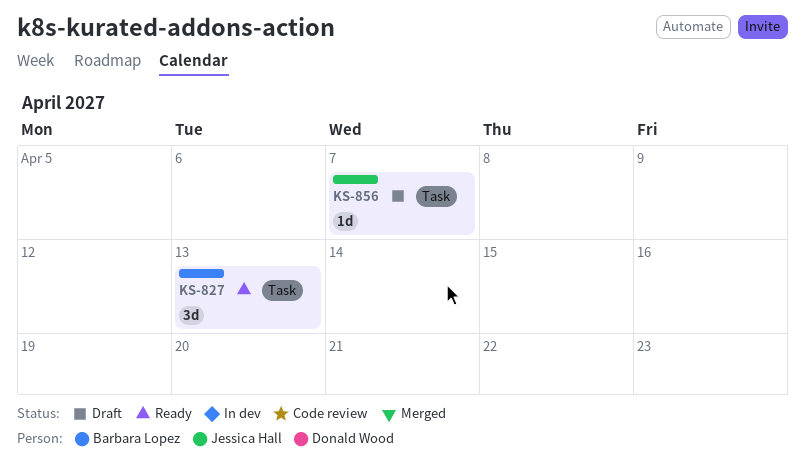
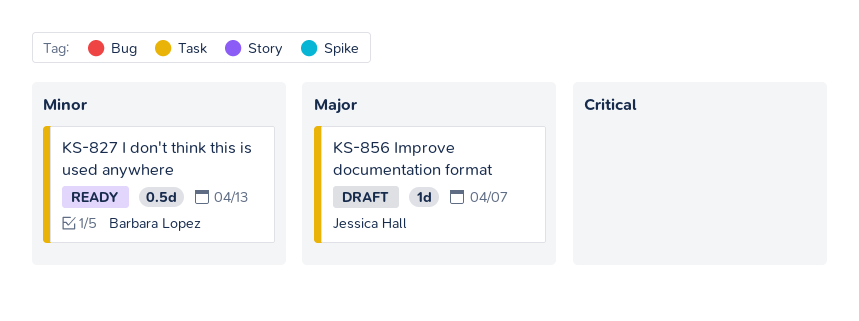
KS-827, estimate: 3d -> 0.5d

